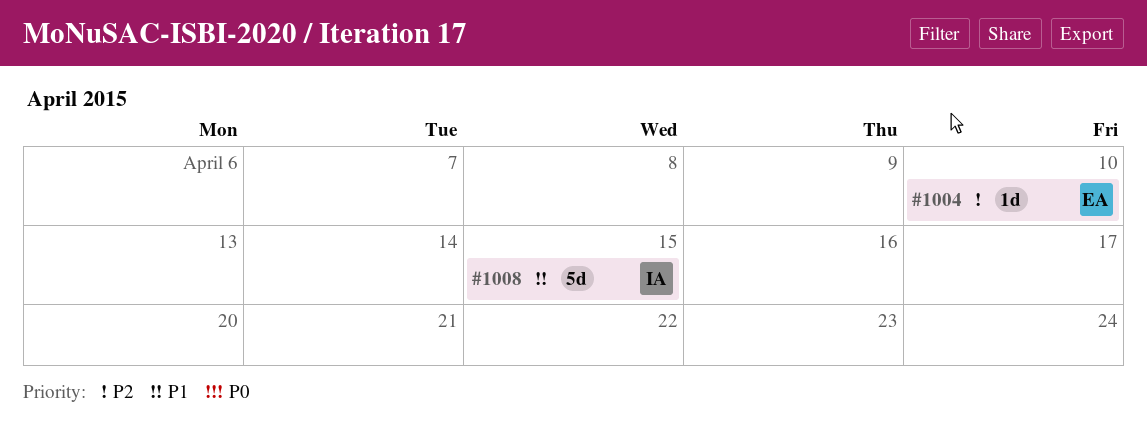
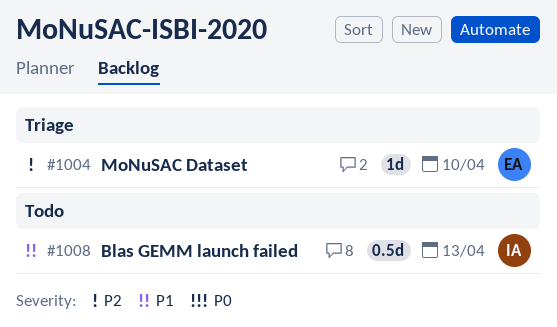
#1008, estimate: 5d -> 0.5d
#1008, due: Apr 15 -> Apr 13

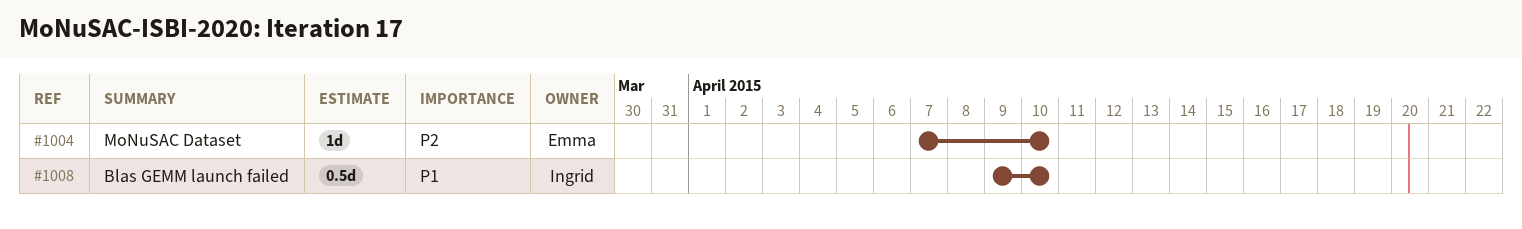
#1008, due: Apr 13 -> Apr 10

